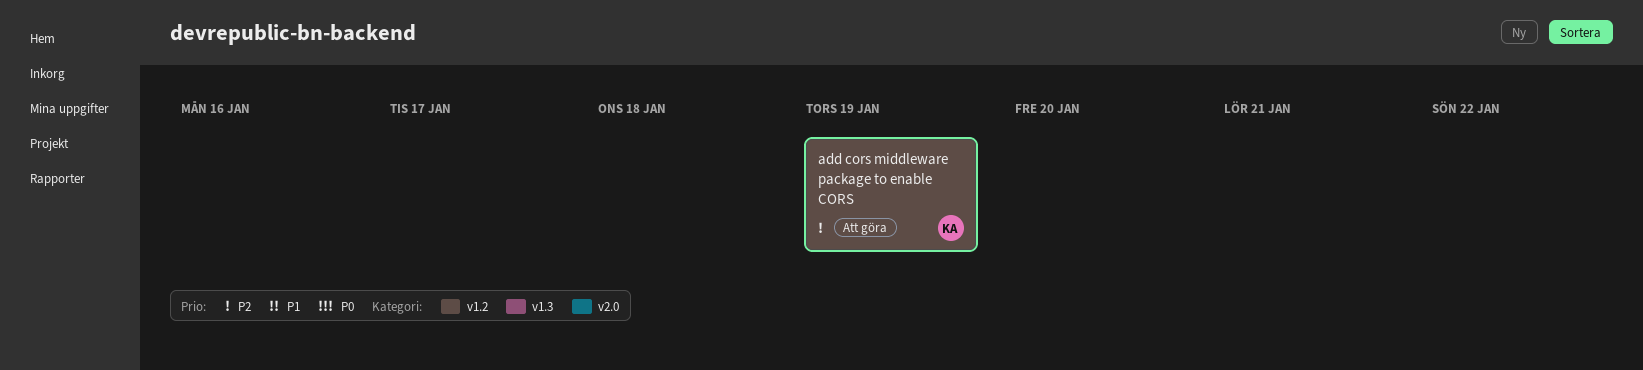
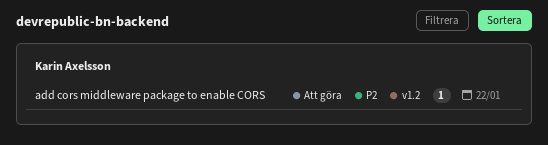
add cors middleware package to enable CORS, due: Jan 19 -> Jan 22

